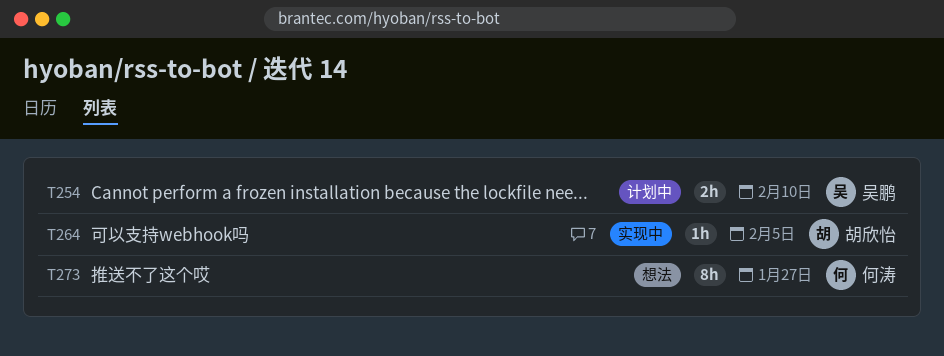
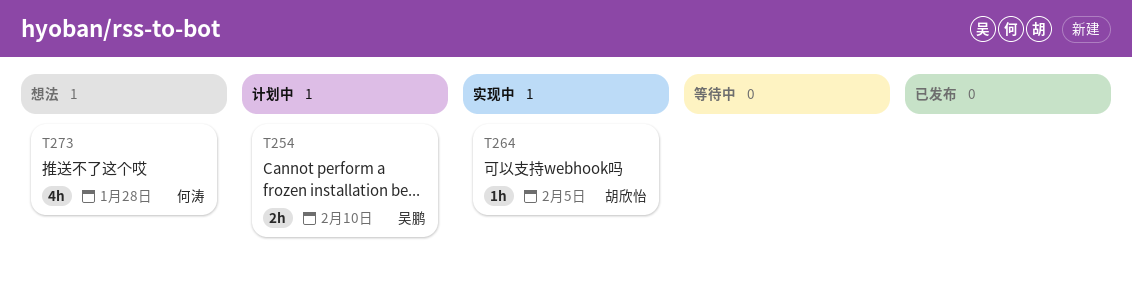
T273, estimate: 8h -> 4h
T273, due: Jan 27 -> Jan 28

